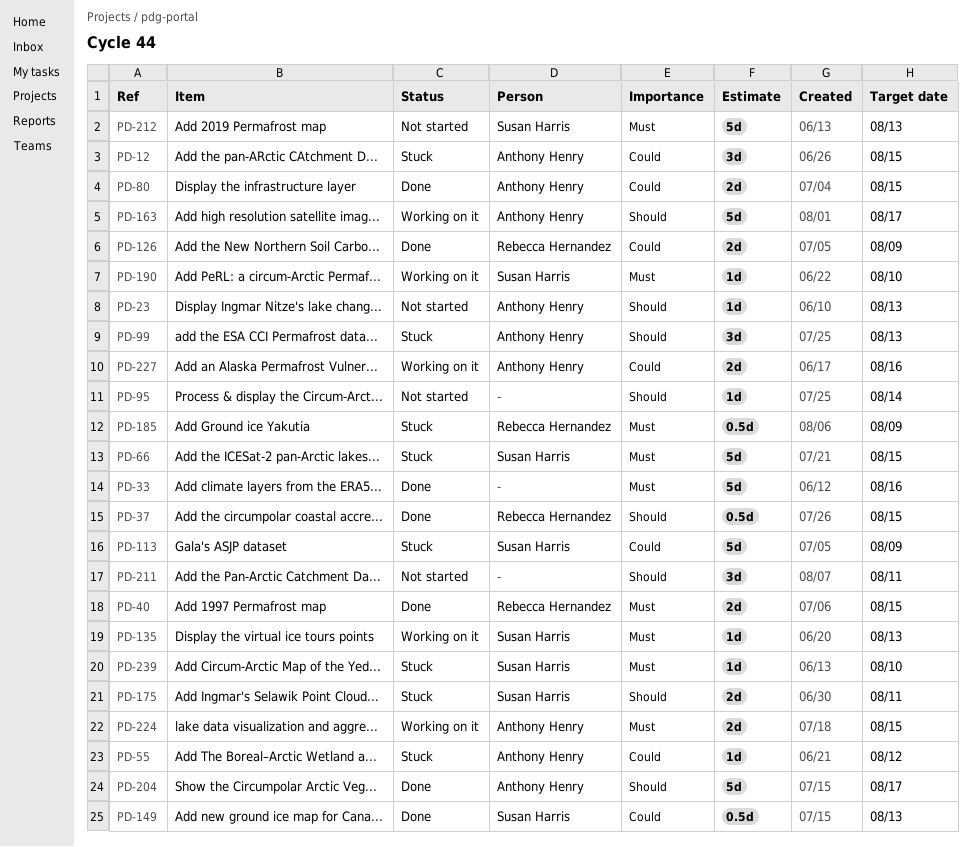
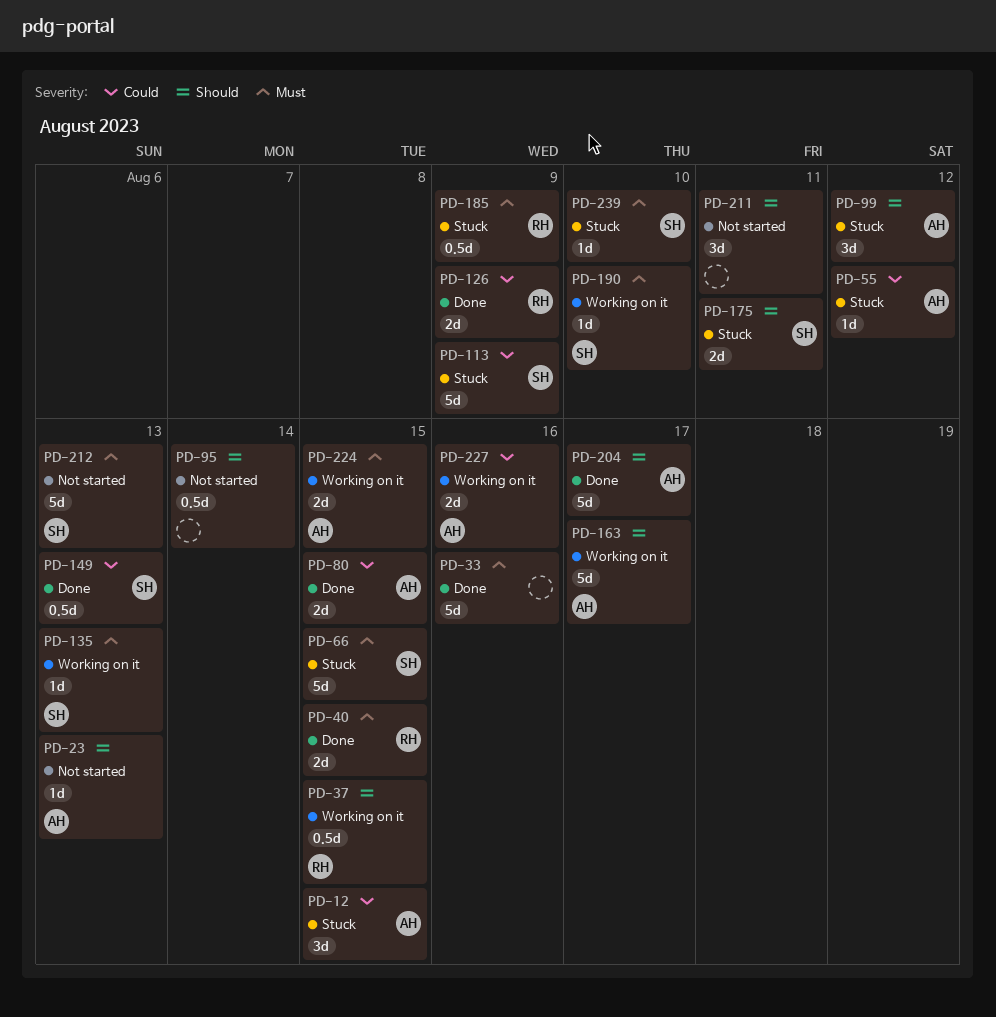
PD-37, status: Done -> Working on it
PD-95, estimate: 1d -> 0.5d
PD-99, due: Aug 13 -> Aug 12

